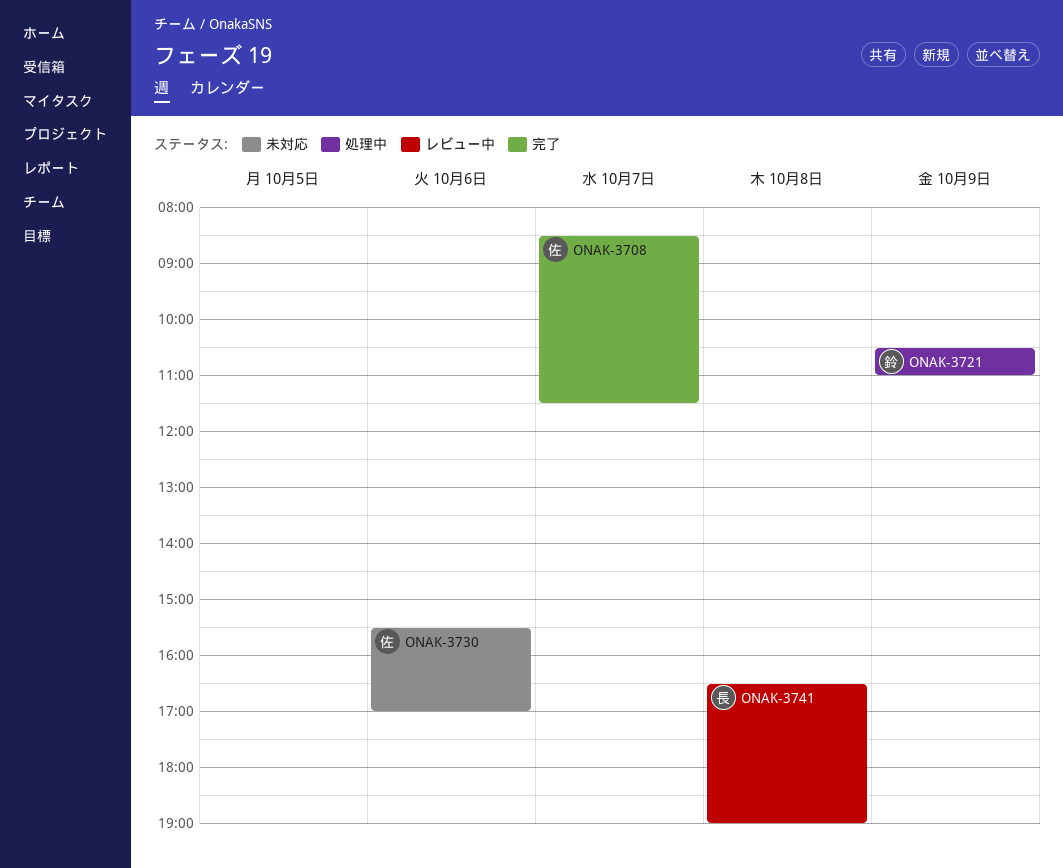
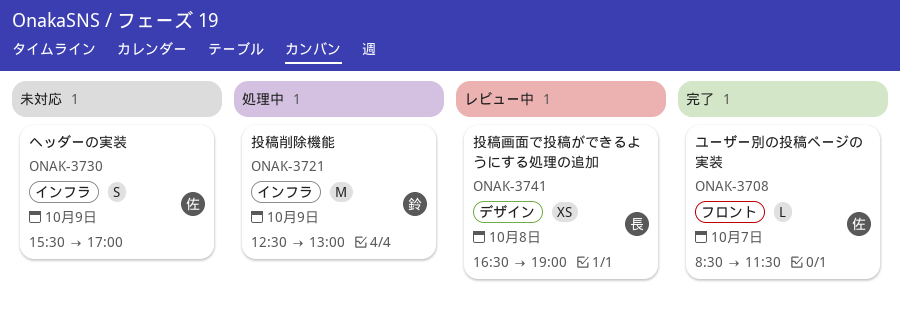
ONAK-3721, begins: 10:30 -> 12:30
ONAK-3721, ends: 11:00 -> 13:00
ONAK-3730, day: Oct 6 -> Oct 9

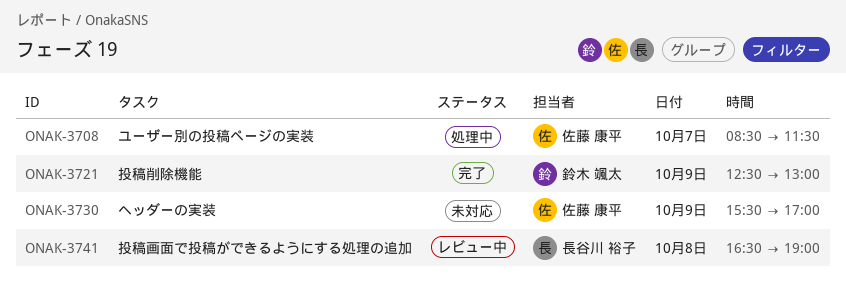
ONAK-3708, status: 完了 -> 処理中
ONAK-3721, status: 処理中 -> 完了

